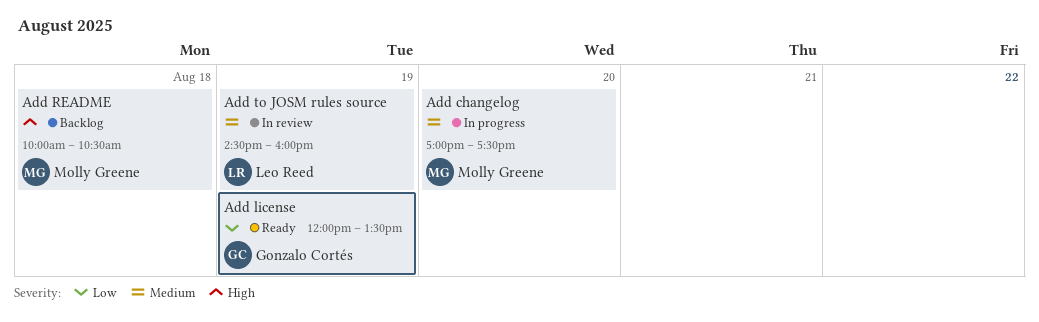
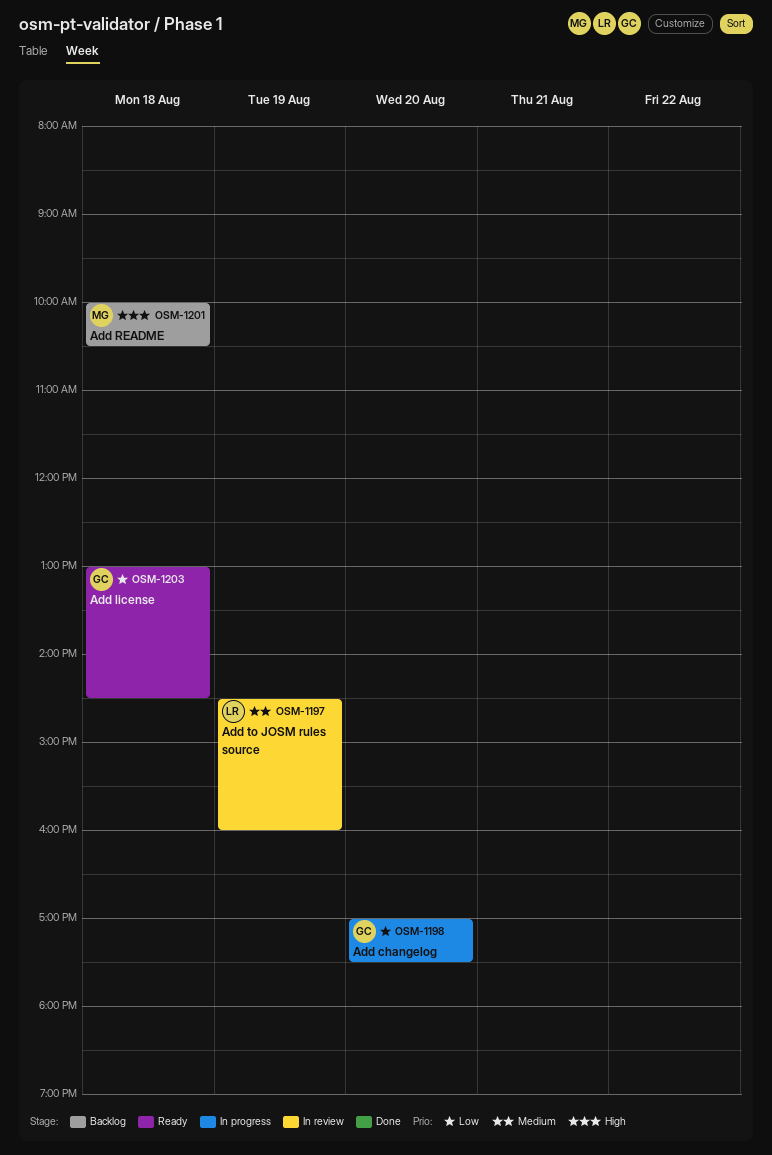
Add changelog, owner: Molly Greene -> Gonzalo Cortés
Add changelog, priority: Medium -> Low
Add license, day: Aug 19 -> Aug 18
Add license, begins: 12:00 -> 13:00
Add license, ends: 13:30 -> 14:30

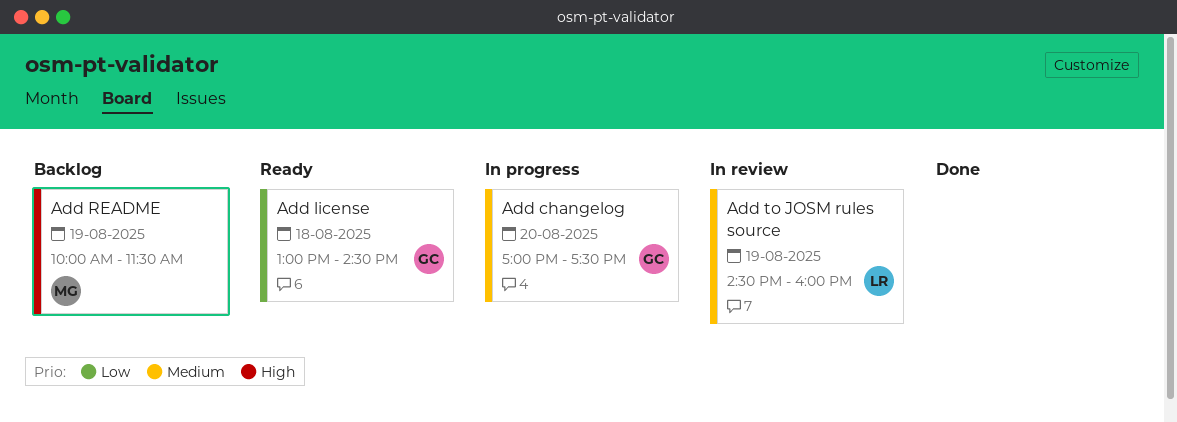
Add changelog, priority: Low -> Medium
Add README, day: Aug 18 -> Aug 19
Add README, ends: 10:30 -> 11:30

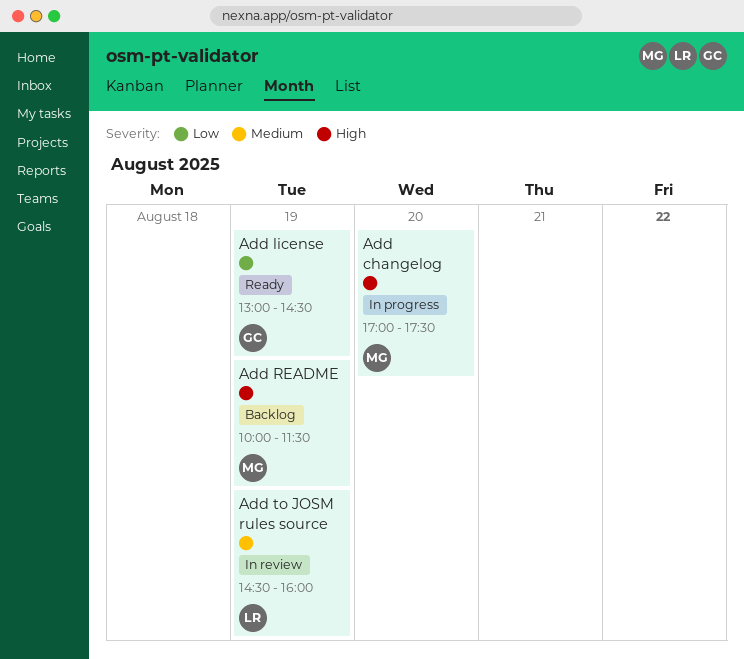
Add changelog, owner: GC -> MG
Add changelog, priority: Medium -> High
Add license, day: Aug 18 -> Aug 19

